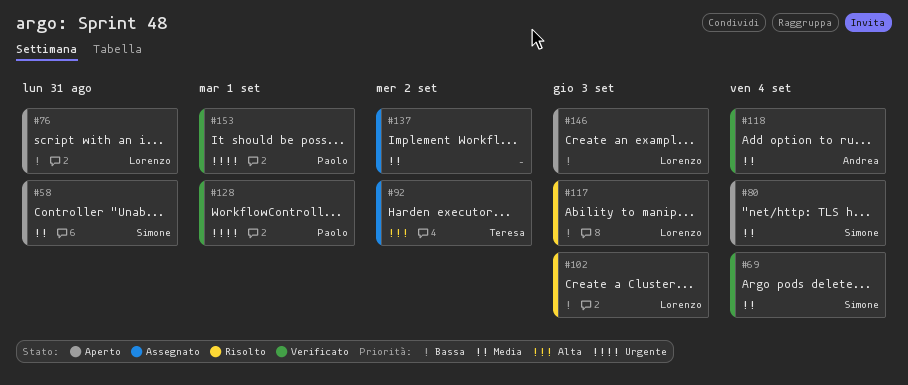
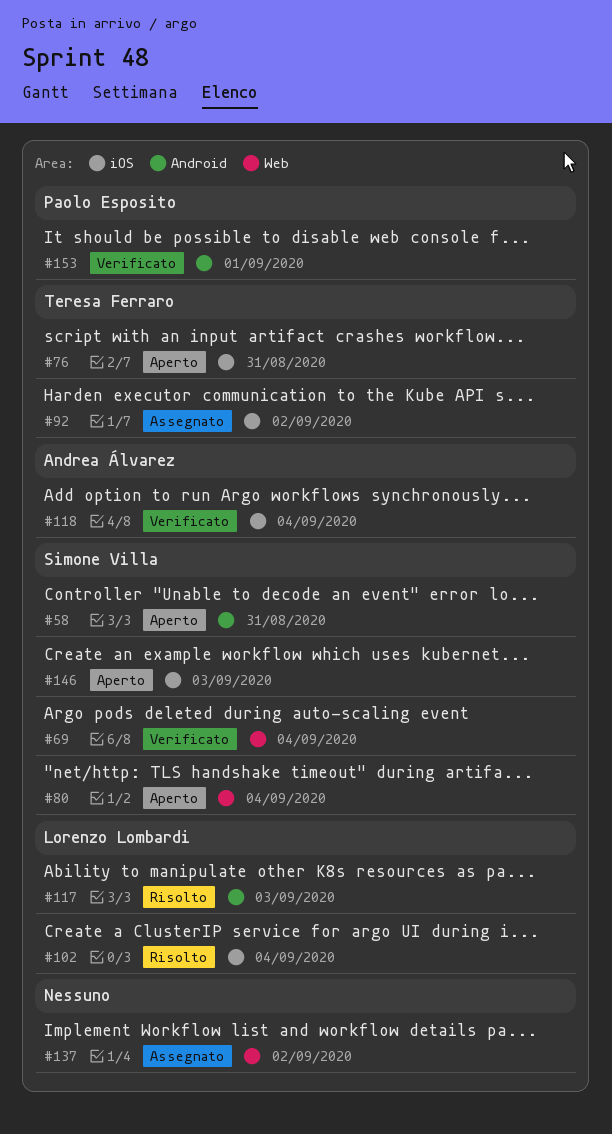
#76, owner: Lorenzo Lombardi -> Teresa Ferraro
#102, due: Sep 3 -> Sep 4
#128: present -> none
#146, owner: Lorenzo Lombardi -> Simone Villa

